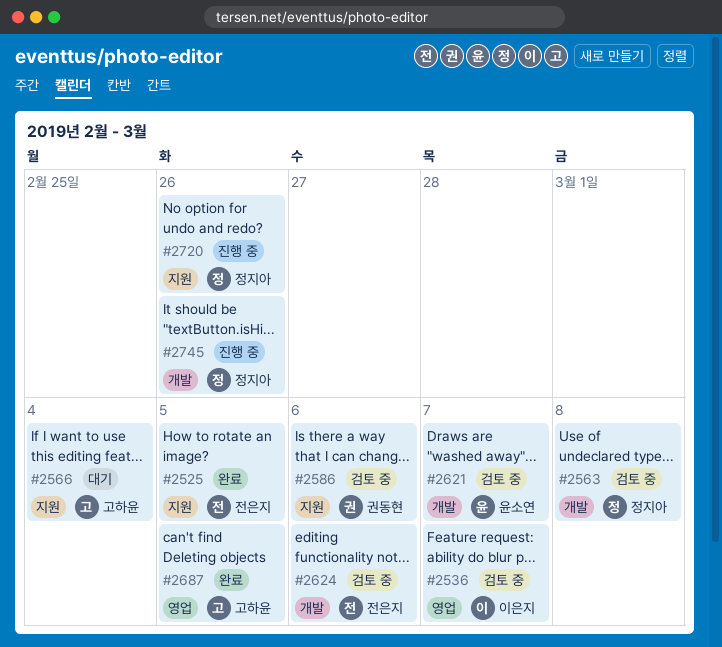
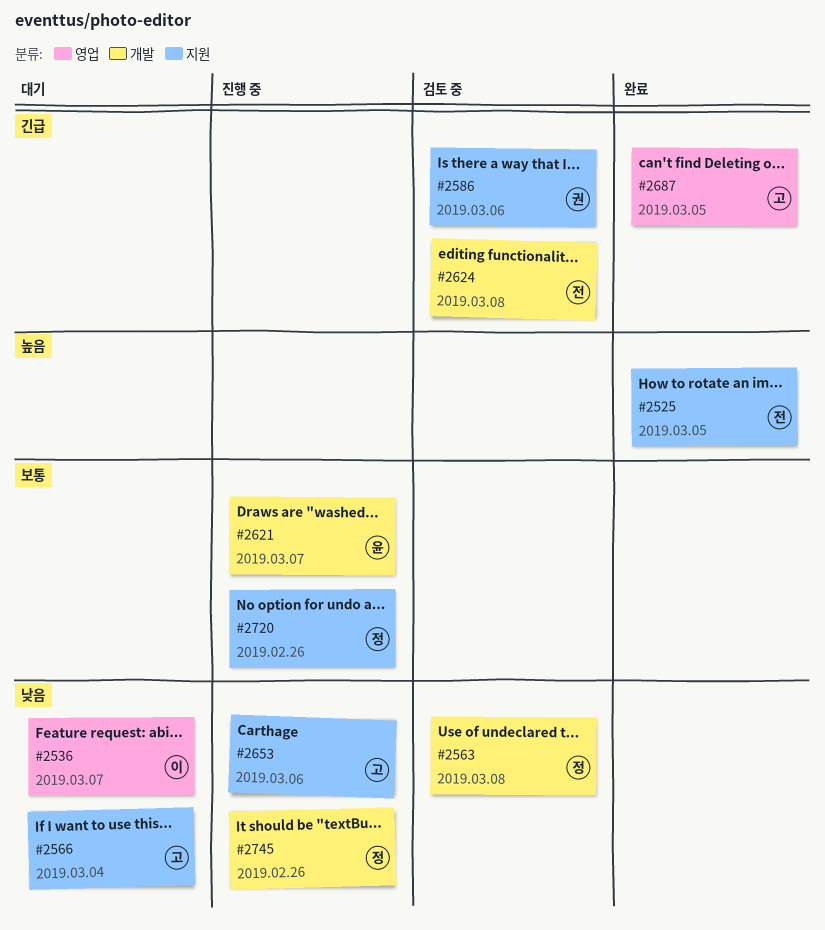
#2536, status: 검토 중 -> 대기
#2621, status: 검토 중 -> 진행 중
#2624, due: Mar 6 -> Mar 8
#2653: none -> present

